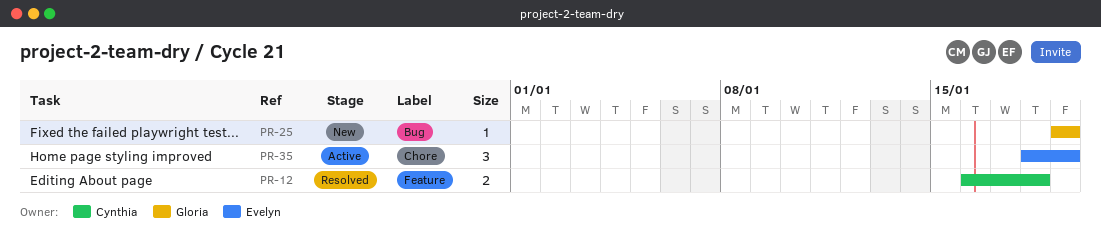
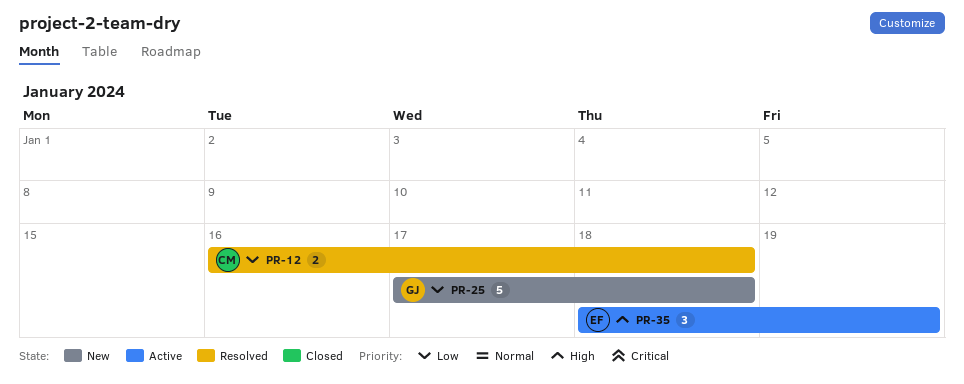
PR-25, estimate: 1 -> 5
PR-25, start: Jan 19 -> Jan 17
PR-25, due: Jan 19 -> Jan 18

